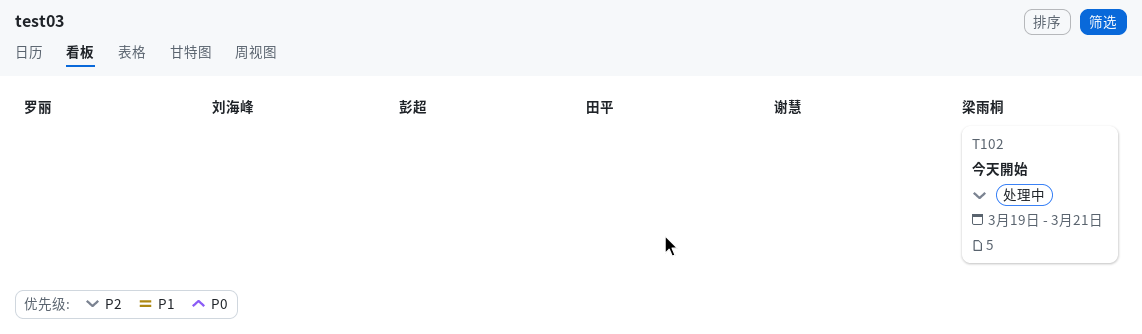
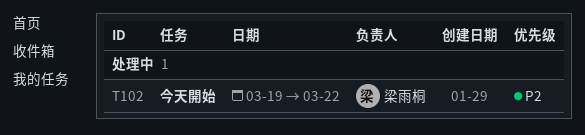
T102, due: Mar 21 -> Mar 22

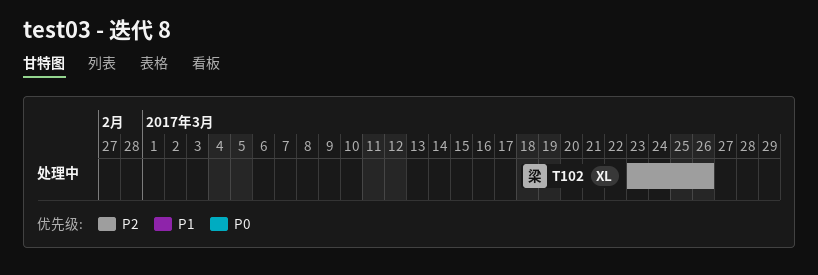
T102, start: Mar 19 -> Mar 23
T102, due: Mar 22 -> Mar 26

